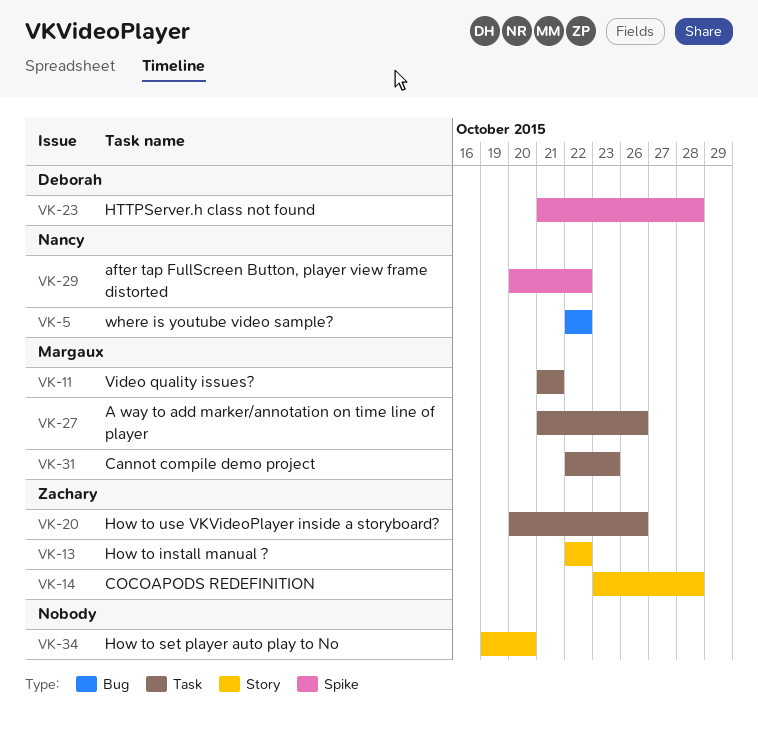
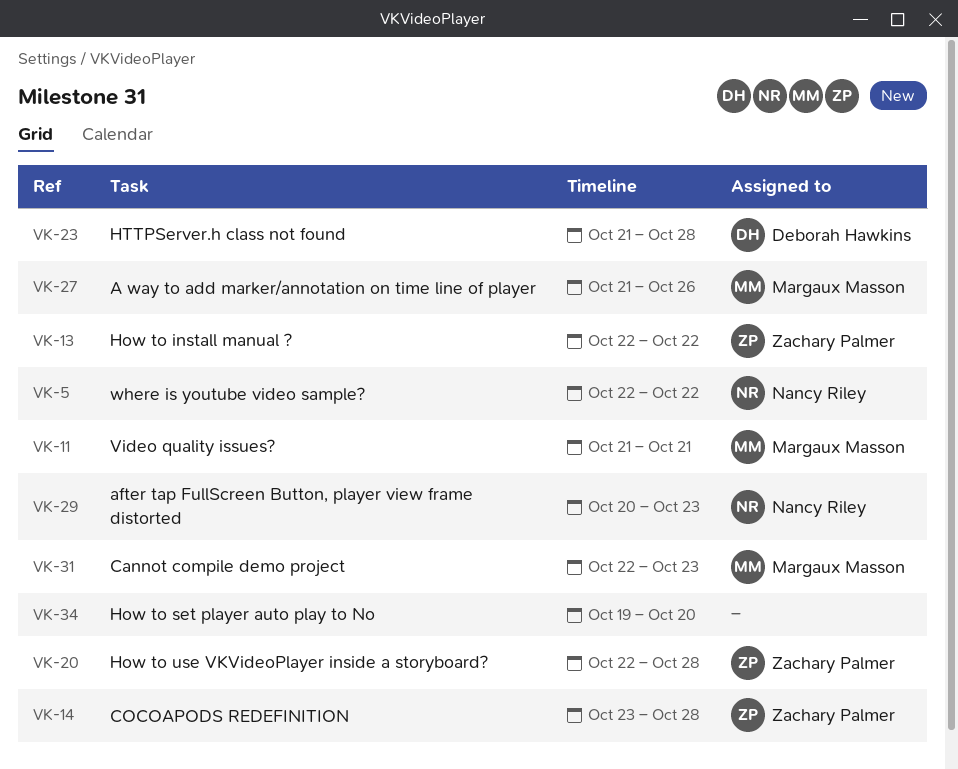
VK-20, start: Oct 20 -> Oct 22
VK-20, due: Oct 26 -> Oct 28
VK-29, due: Oct 22 -> Oct 23

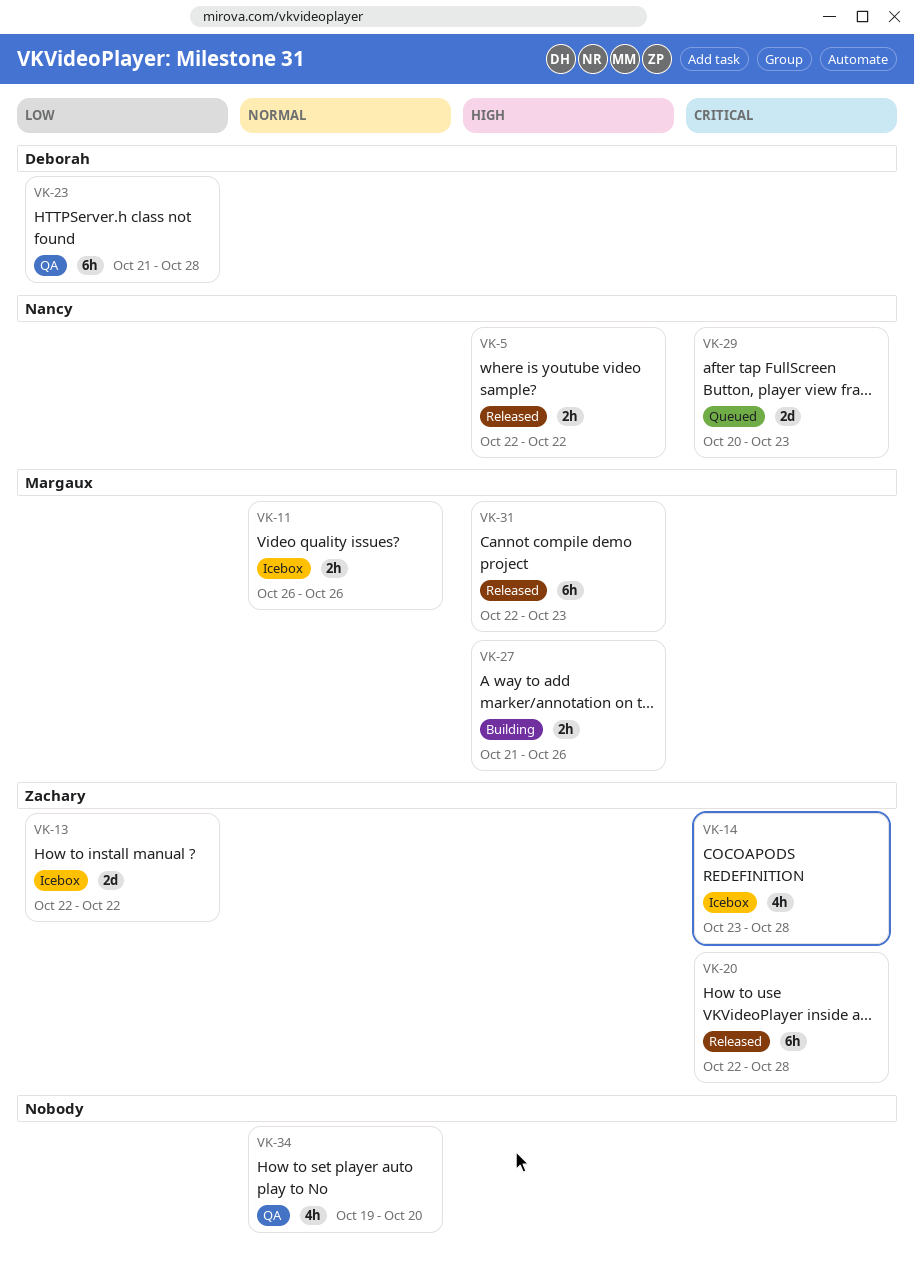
VK-11, start: Oct 21 -> Oct 26
VK-11, due: Oct 21 -> Oct 26

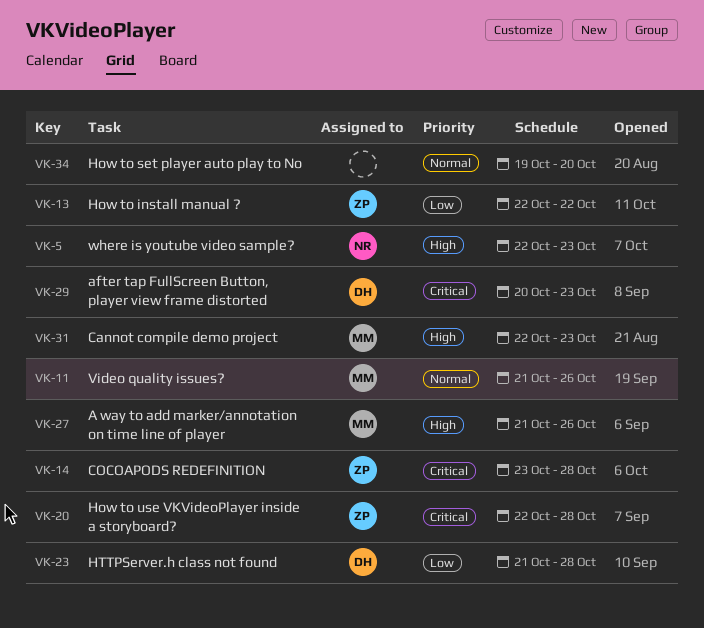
VK-5, due: Oct 22 -> Oct 23
VK-11, start: Oct 26 -> Oct 21
VK-29, owner: Nancy -> Deborah

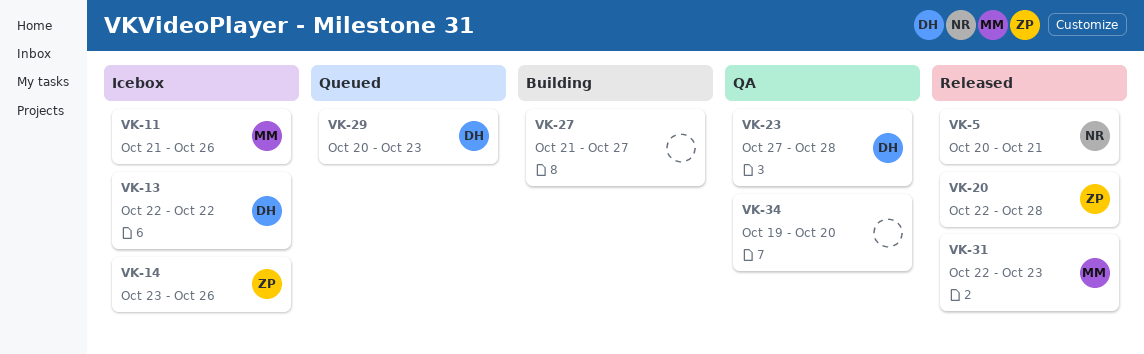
VK-5, start: Oct 22 -> Oct 20
VK-5, due: Oct 23 -> Oct 21
VK-13, owner: ZP -> DH
VK-14, due: Oct 28 -> Oct 26
VK-23, start: Oct 21 -> Oct 27
VK-27, owner: MM -> none
VK-27, due: Oct 26 -> Oct 27

